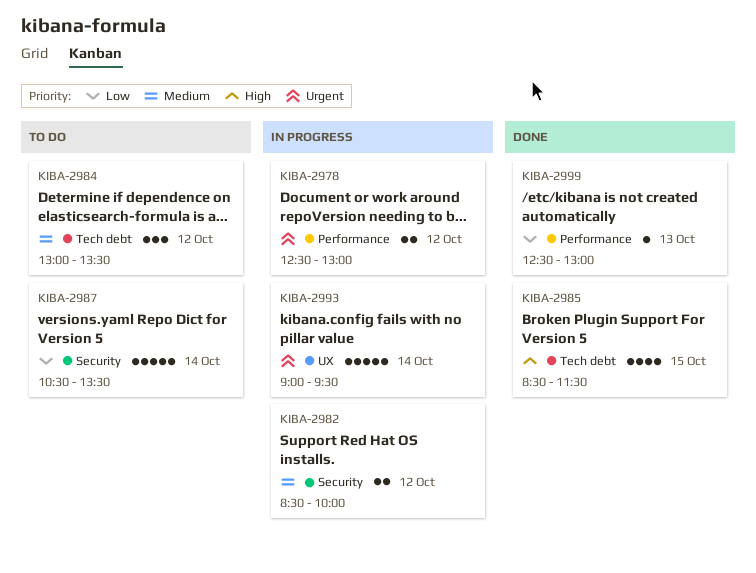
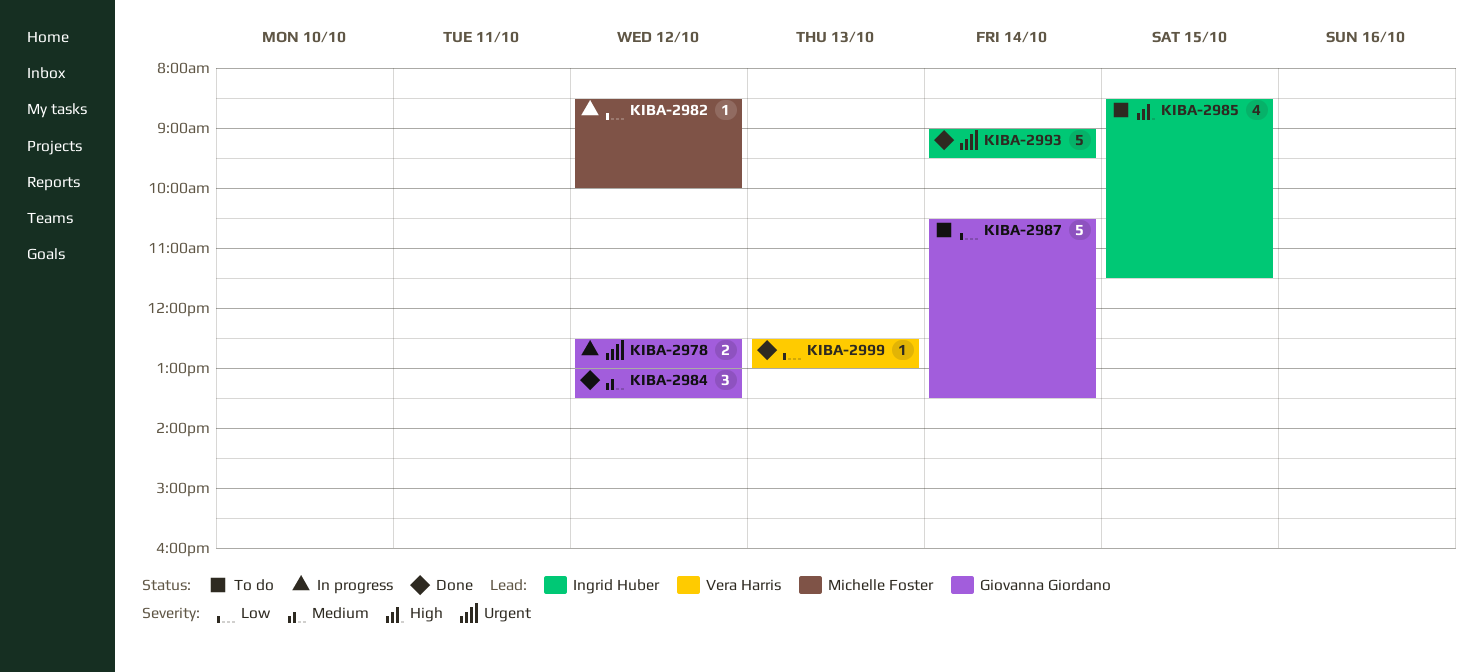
KIBA-2982, priority: Medium -> Low
KIBA-2982, estimate: 2 -> 1
KIBA-2984, status: To do -> Done
KIBA-2985, status: Done -> To do
KIBA-2993, status: In progress -> Done

